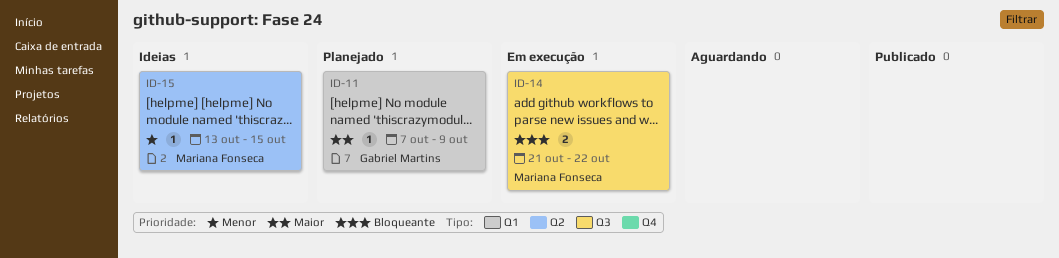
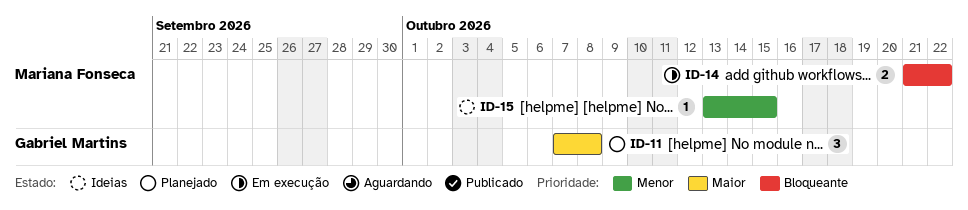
ID-11, estimate: 1 -> 3
ID-11, due: Oct 9 -> Oct 8

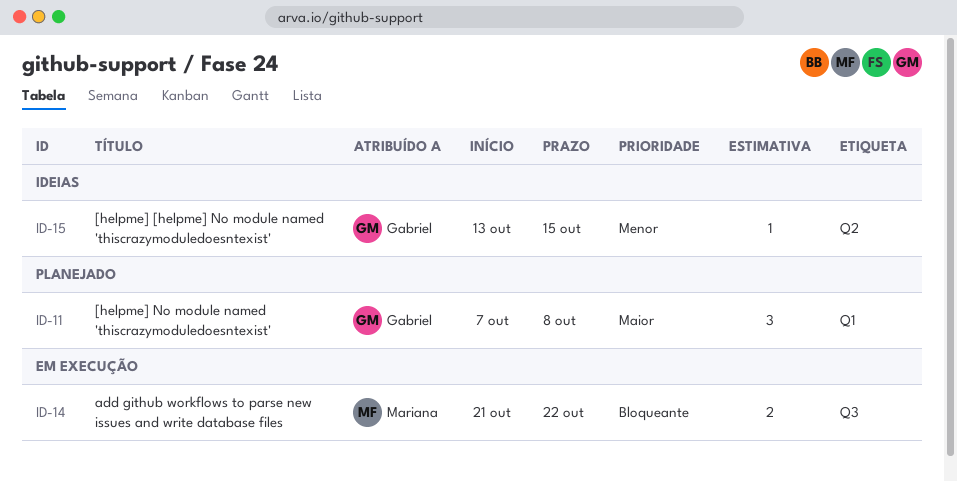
ID-15, owner: Mariana Fonseca -> Gabriel Martins

